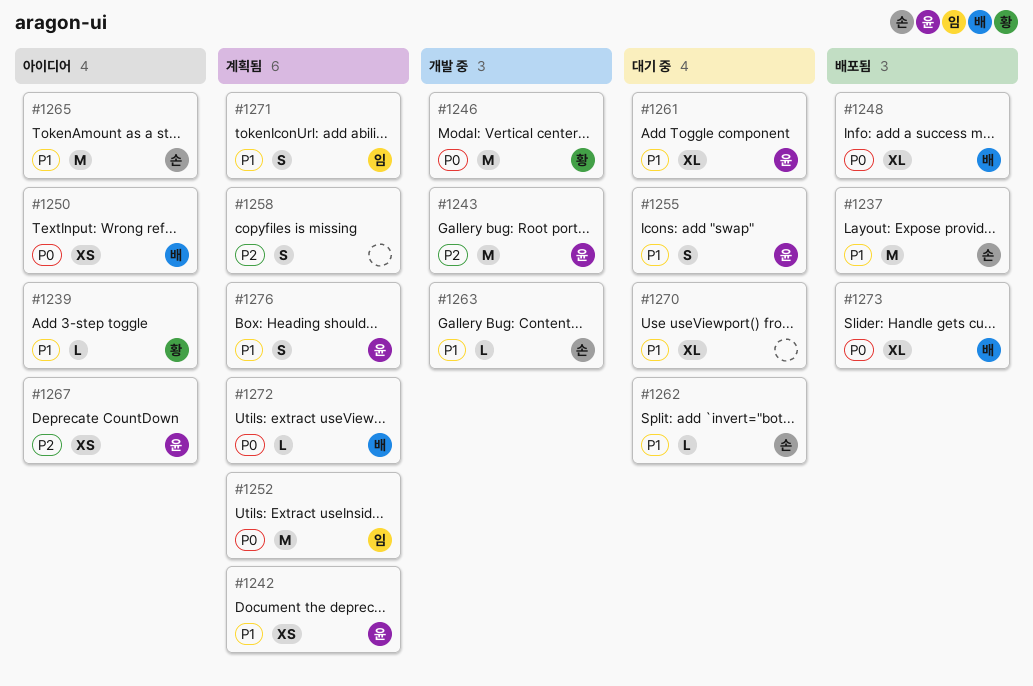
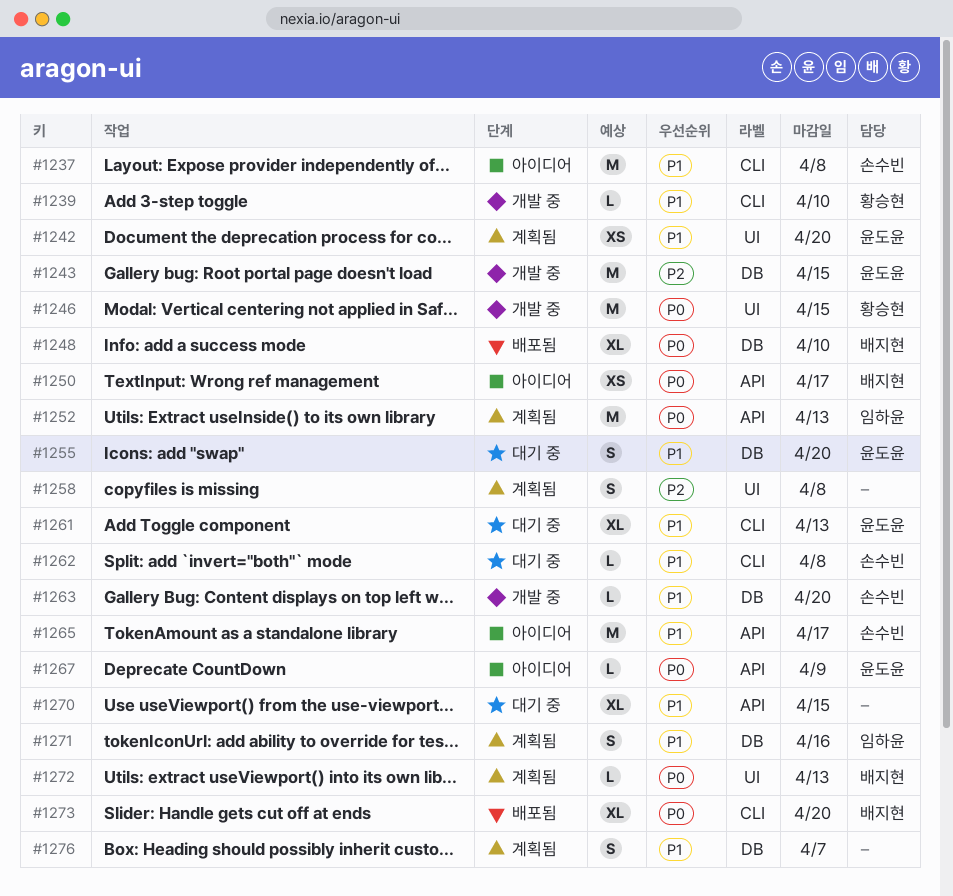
#1237, status: 배포됨 -> 아이디어
#1239, status: 아이디어 -> 개발 중
#1267, priority: P2 -> P0
#1267, estimate: XS -> L
#1276, owner: 윤도윤 -> none

